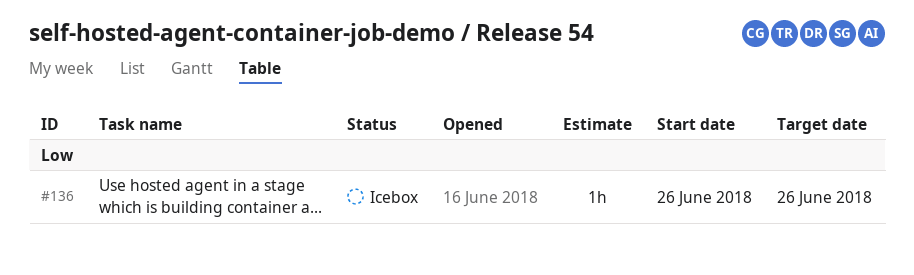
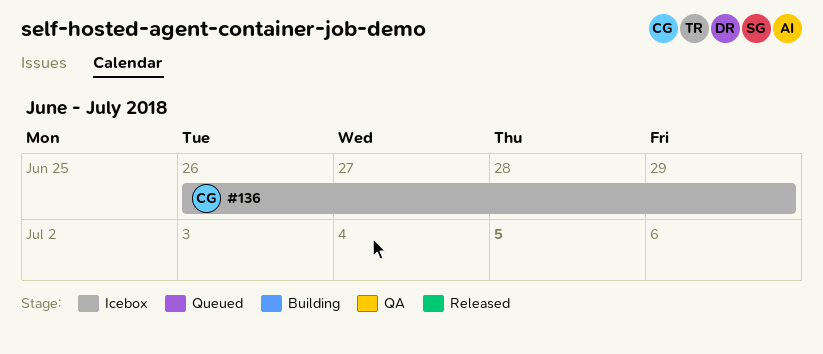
#136, due: Jun 26 -> Jun 29

